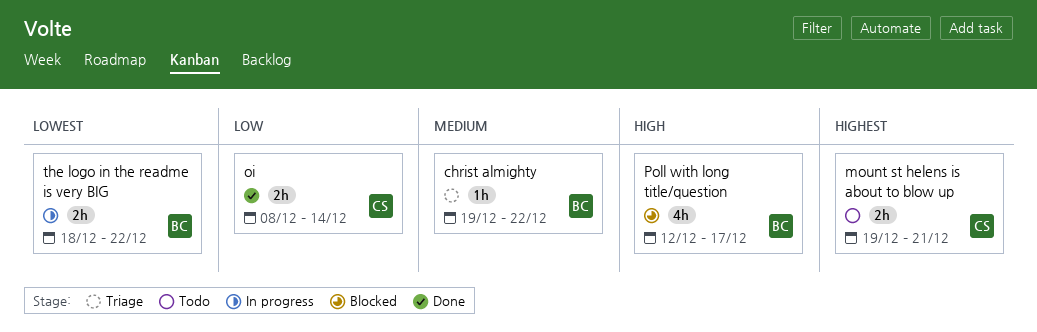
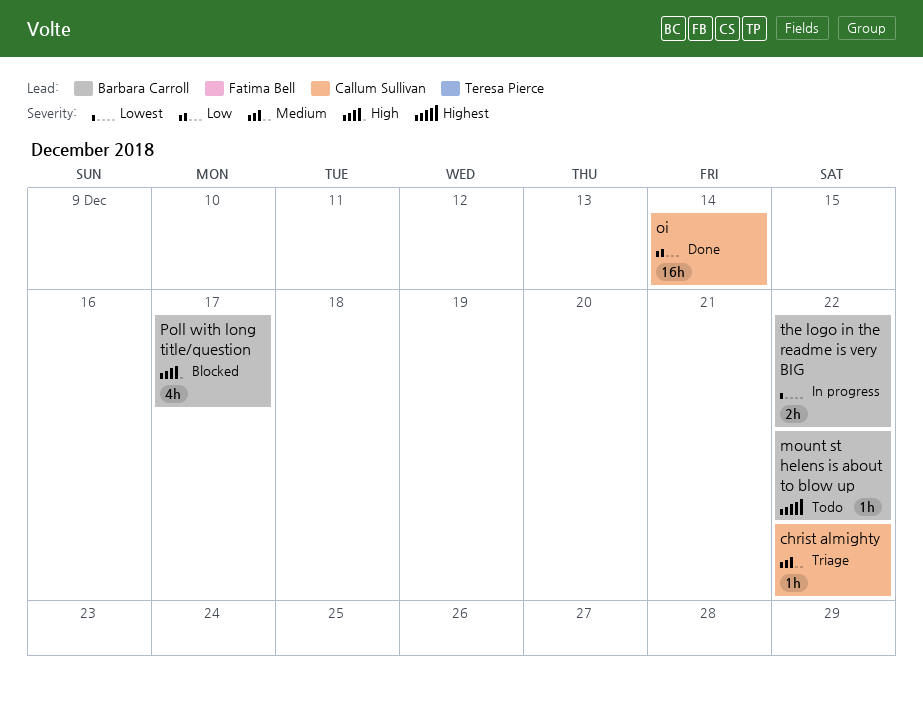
christ almighty, owner: Barbara Carroll -> Callum Sullivan
mount st helens is about to blow up, owner: Callum Sullivan -> Barbara Carroll
mount st helens is about to blow up, estimate: 2h -> 1h
mount st helens is about to blow up, due: Dec 21 -> Dec 22
oi, estimate: 2h -> 16h

